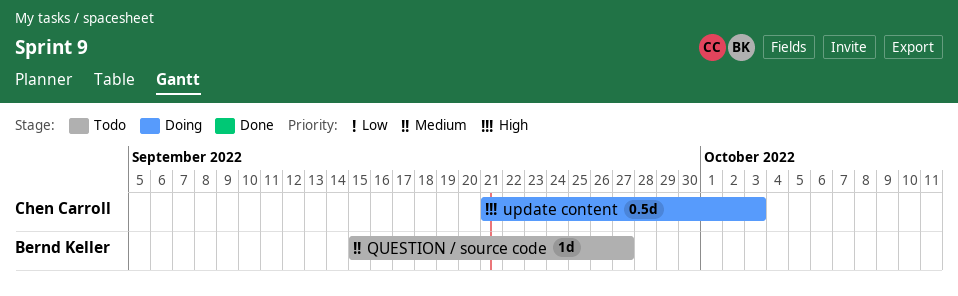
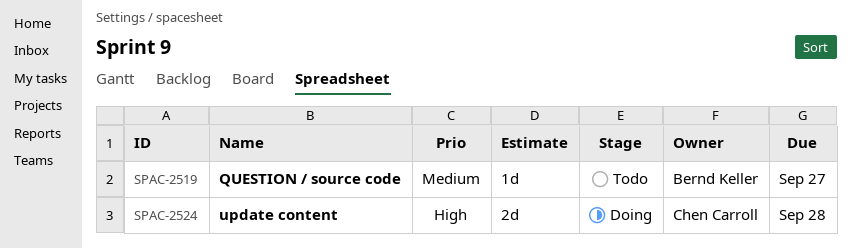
update content, estimate: 0.5d -> 2d
update content, due: Oct 3 -> Sep 28

